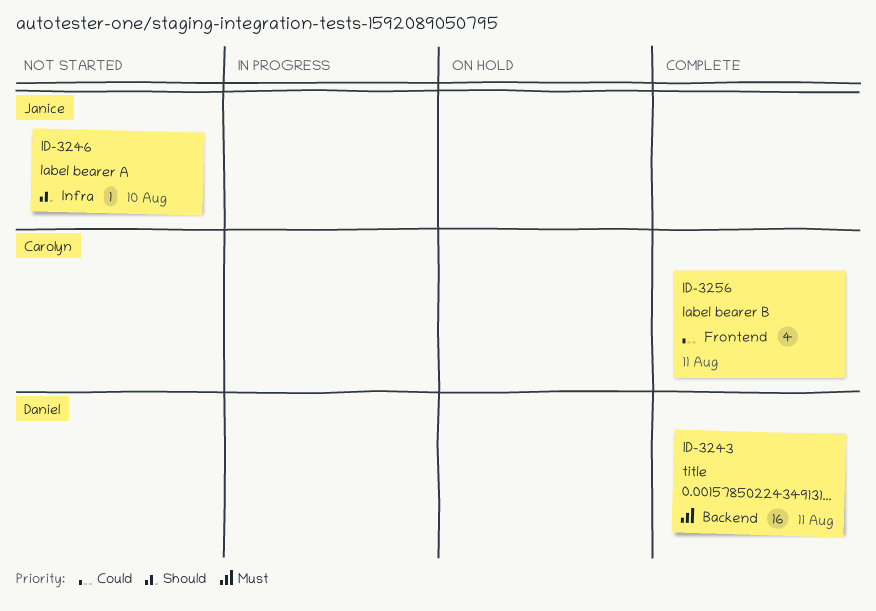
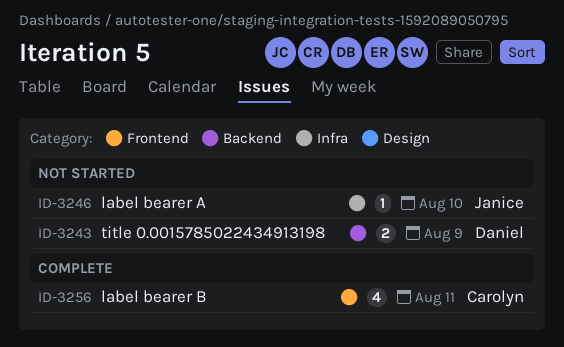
ID-3243, status: Complete -> Not started
ID-3243, estimate: 16 -> 2
ID-3243, due: Aug 11 -> Aug 9

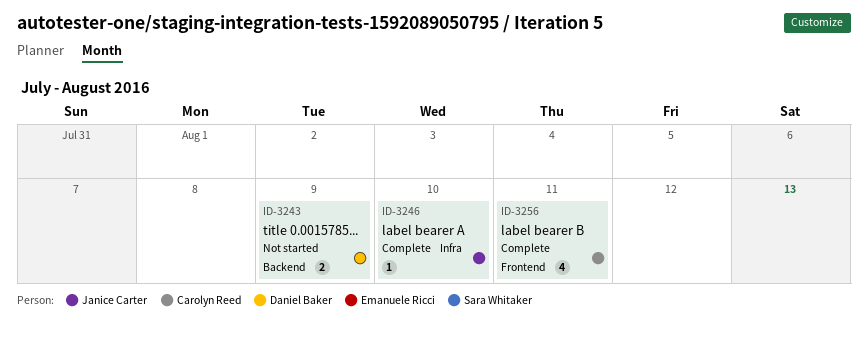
ID-3246, status: Not started -> Complete

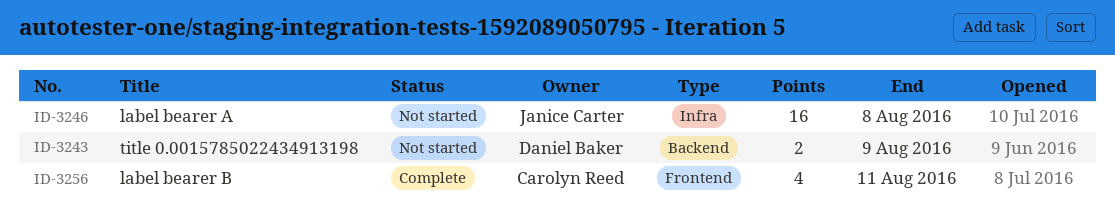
ID-3246, status: Complete -> Not started
ID-3246, estimate: 1 -> 16
ID-3246, due: Aug 10 -> Aug 8

